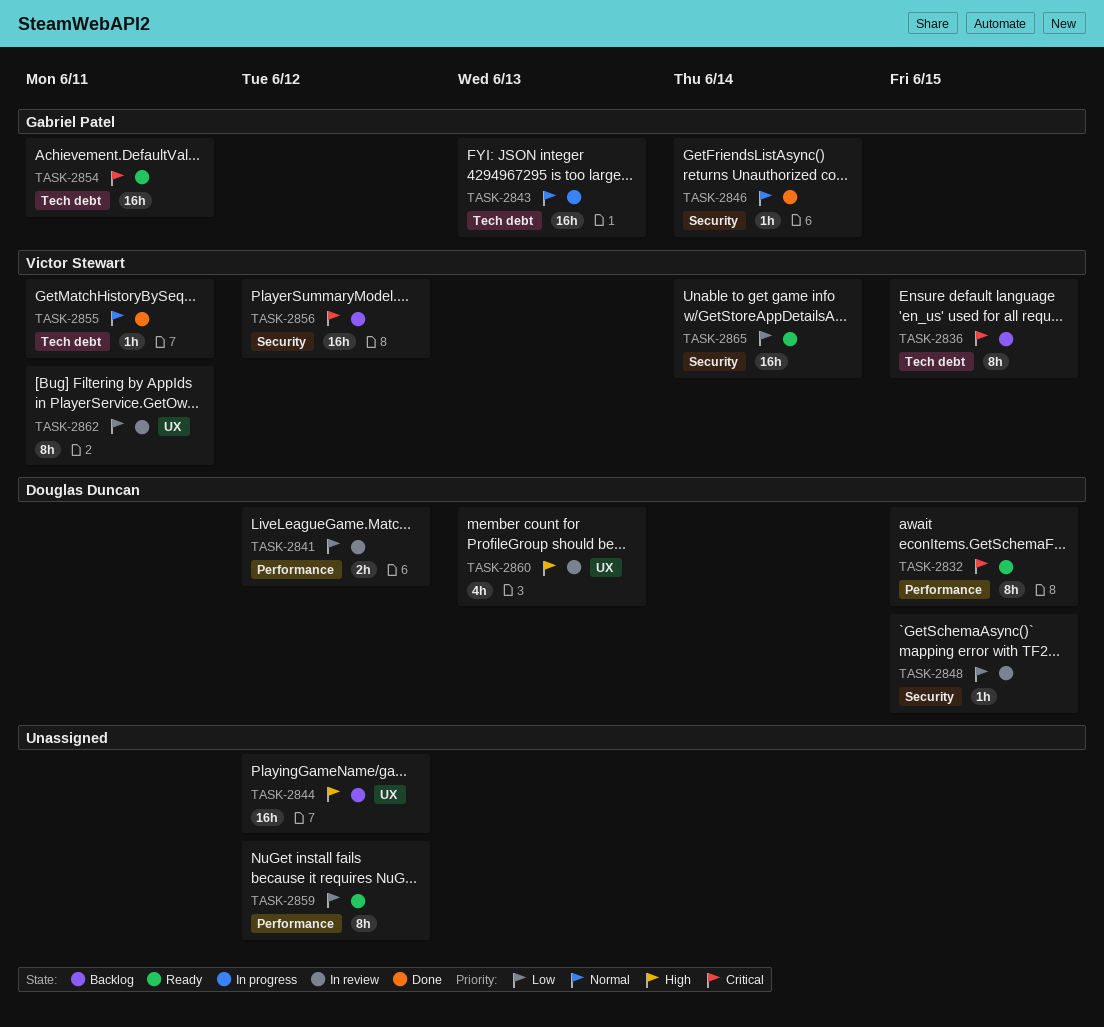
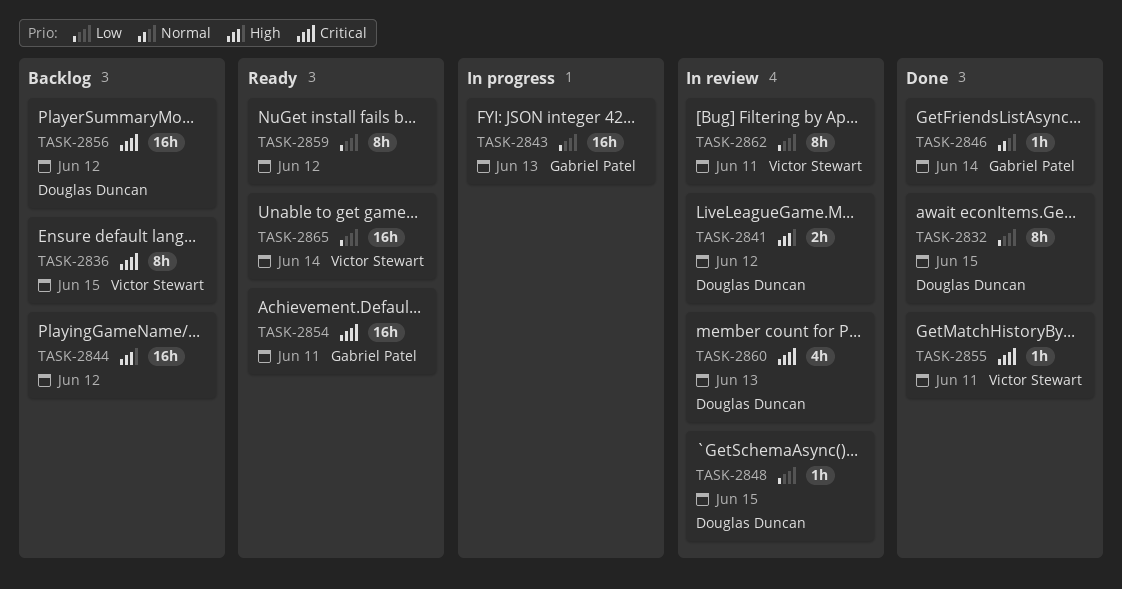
TASK-2832, status: Ready -> Done
TASK-2832, priority: Critical -> Low
TASK-2841, priority: Low -> High
TASK-2843, priority: Normal -> Low
TASK-2855, priority: Normal -> Critical
TASK-2856, owner: Victor Stewart -> Douglas Duncan
TASK-2860, priority: High -> Critical

